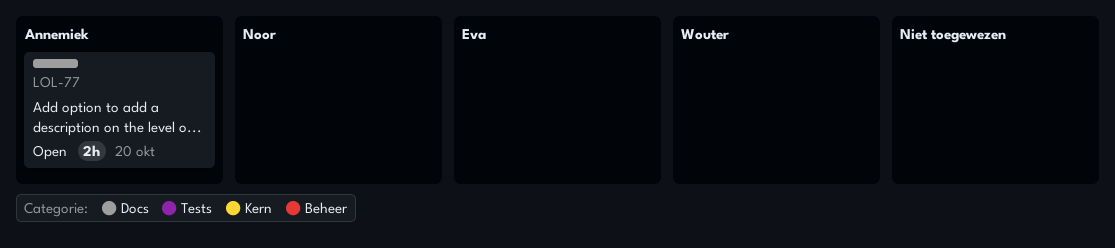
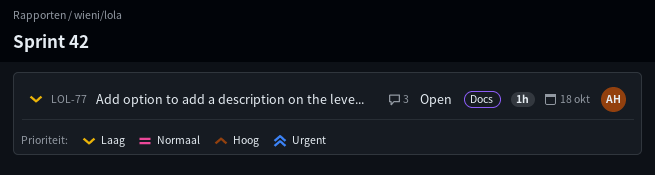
LOL-77, estimate: 2h -> 1h
LOL-77, due: Oct 20 -> Oct 18

